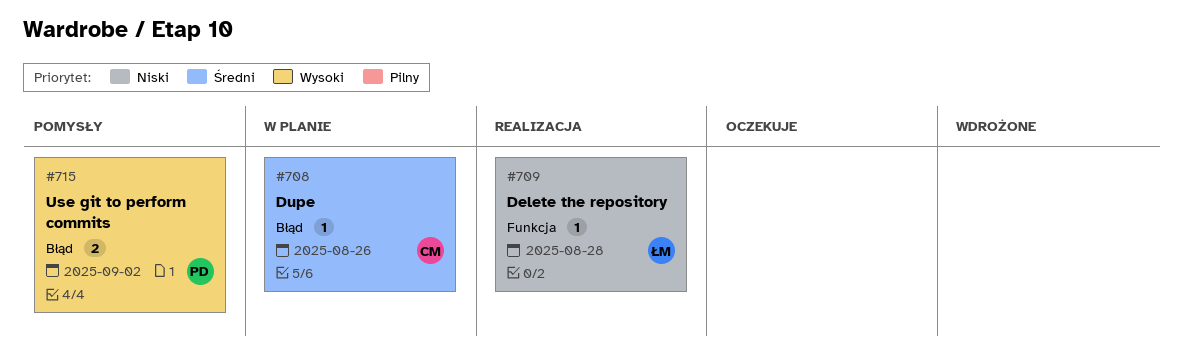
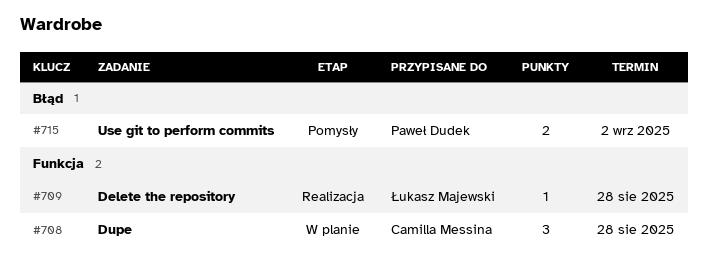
#708, label: Błąd -> Funkcja
#708, estimate: 1 -> 3
#708, due: Aug 26 -> Aug 28

